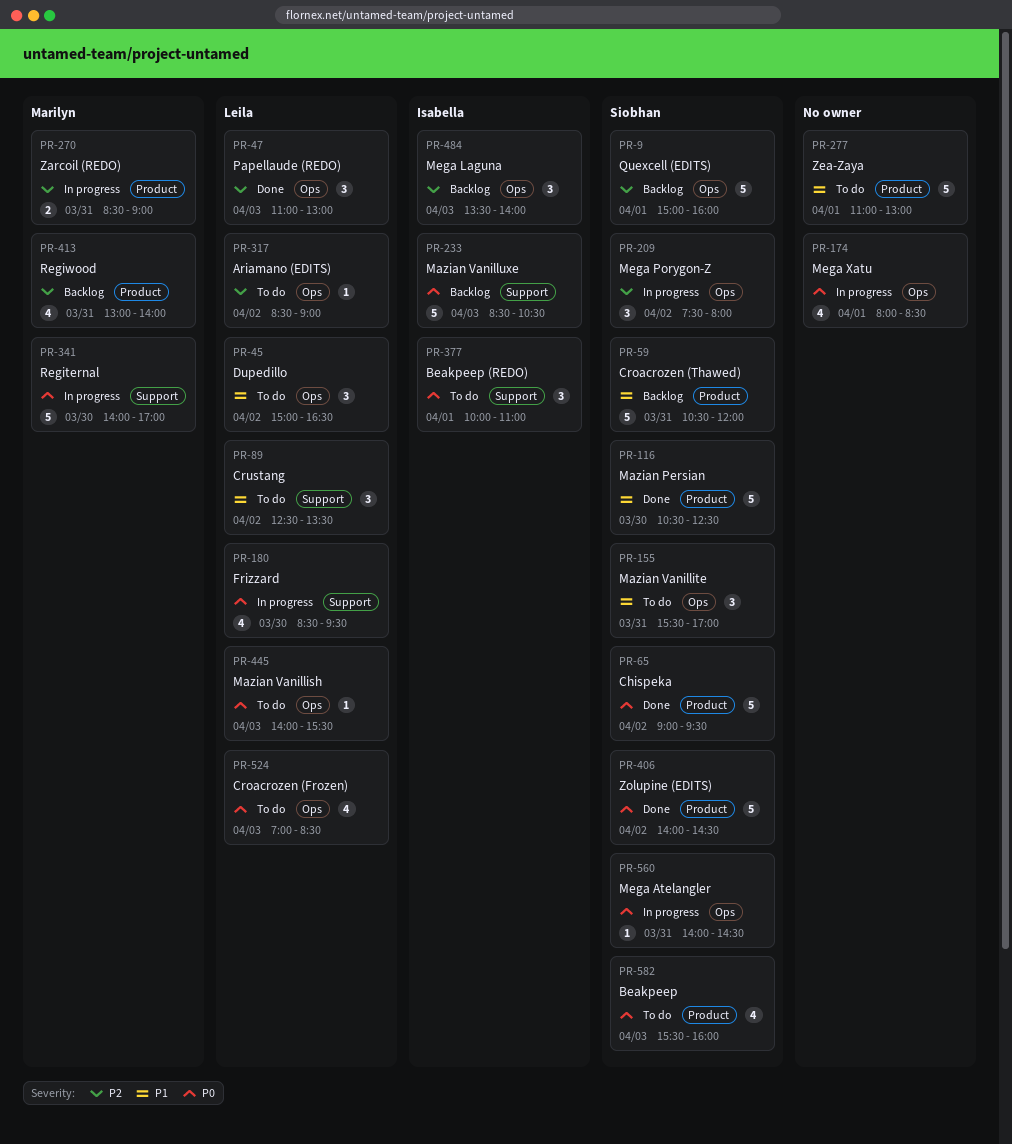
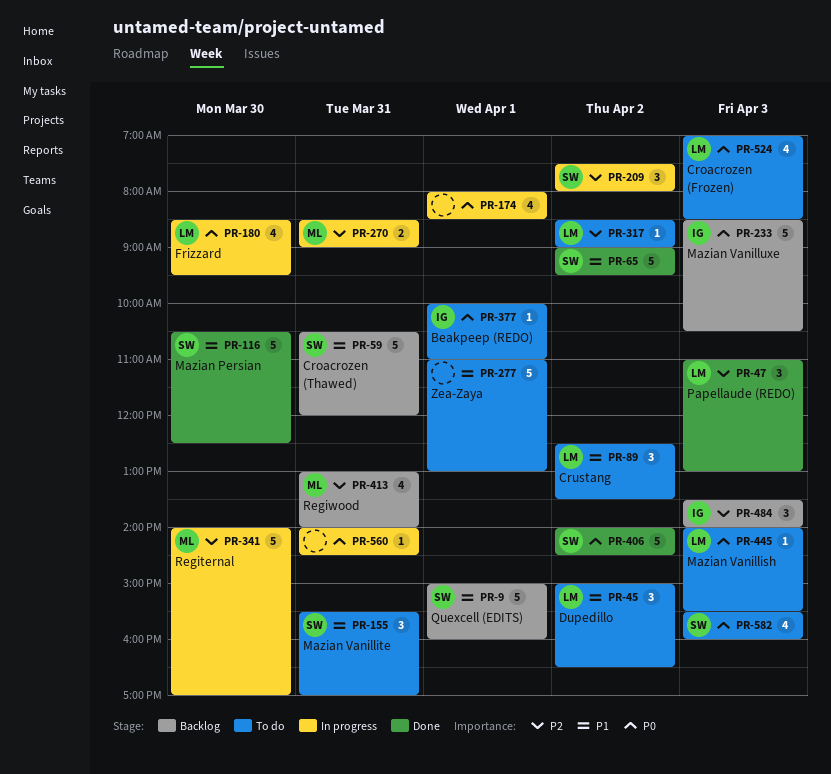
PR-9, priority: P2 -> P1
PR-65, priority: P0 -> P1
PR-341, priority: P0 -> P2
PR-377, estimate: 3 -> 1
PR-560, owner: Siobhan -> none

